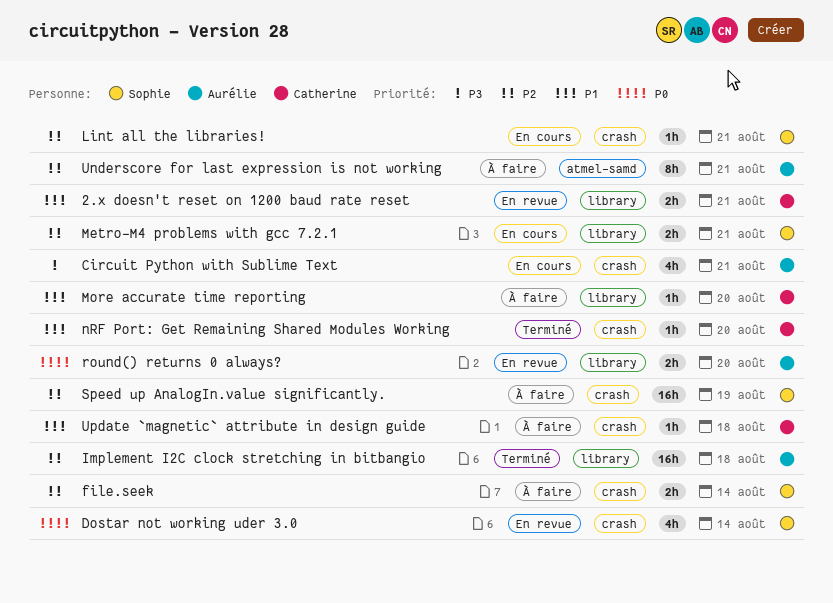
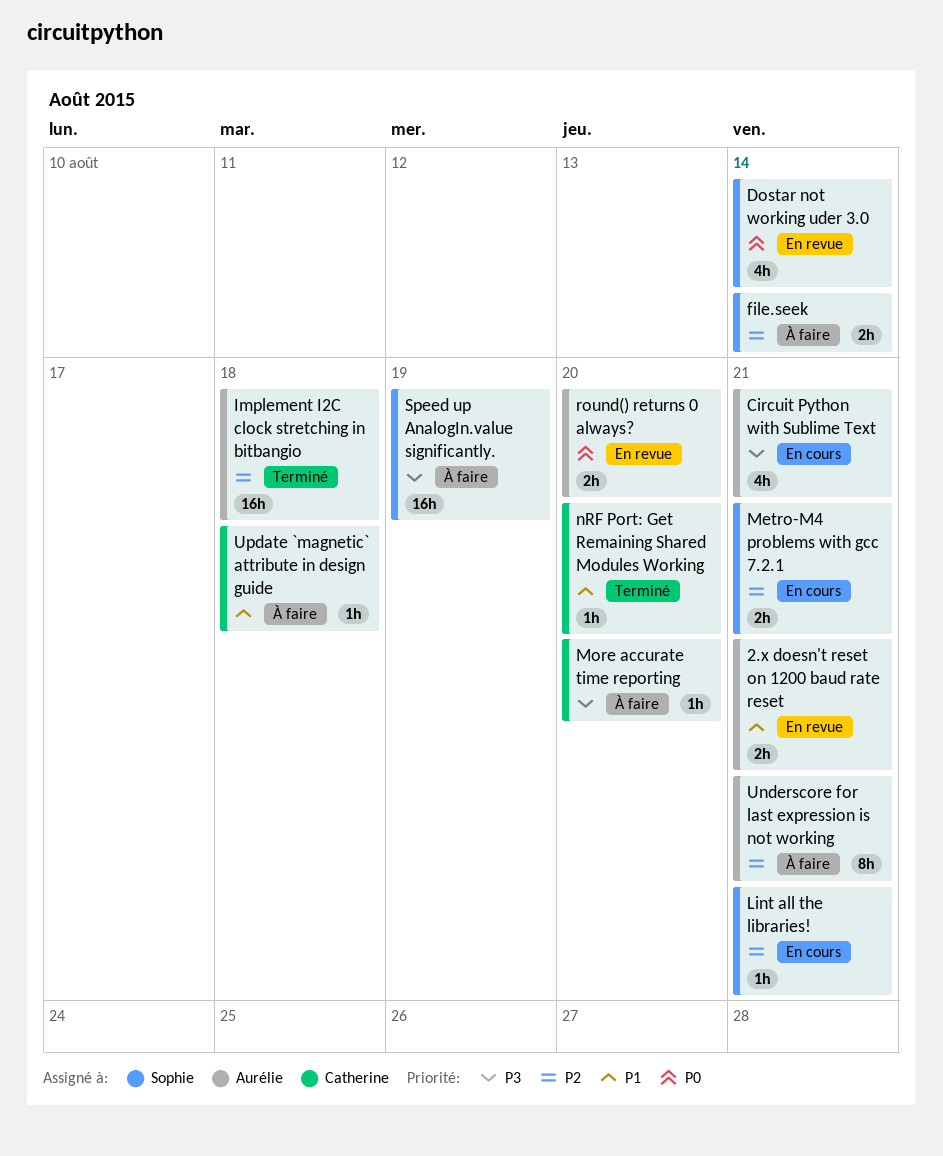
2.x doesn't reset on 1200 baud rate reset, owner: Catherine -> Aurélie
More accurate time reporting, priority: P1 -> P3
Speed up AnalogIn.value significantly., priority: P2 -> P3

